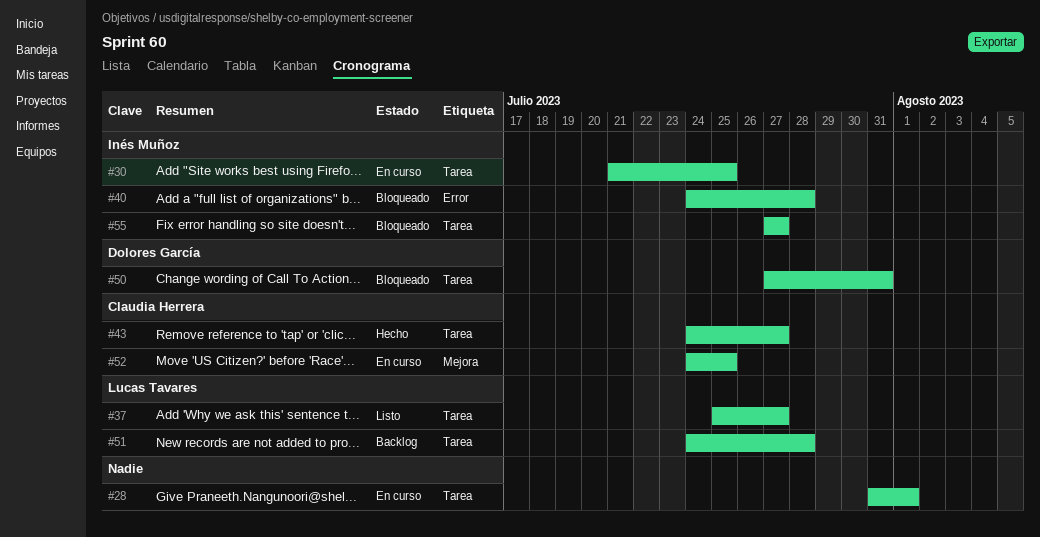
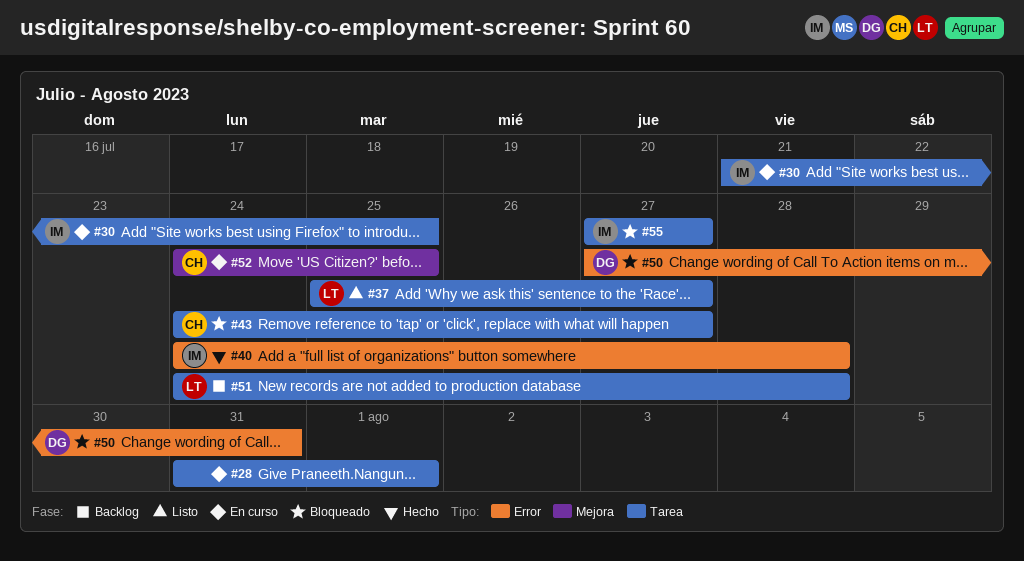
#40, status: Bloqueado -> Hecho
#43, status: Hecho -> Bloqueado
#50, label: Tarea -> Error

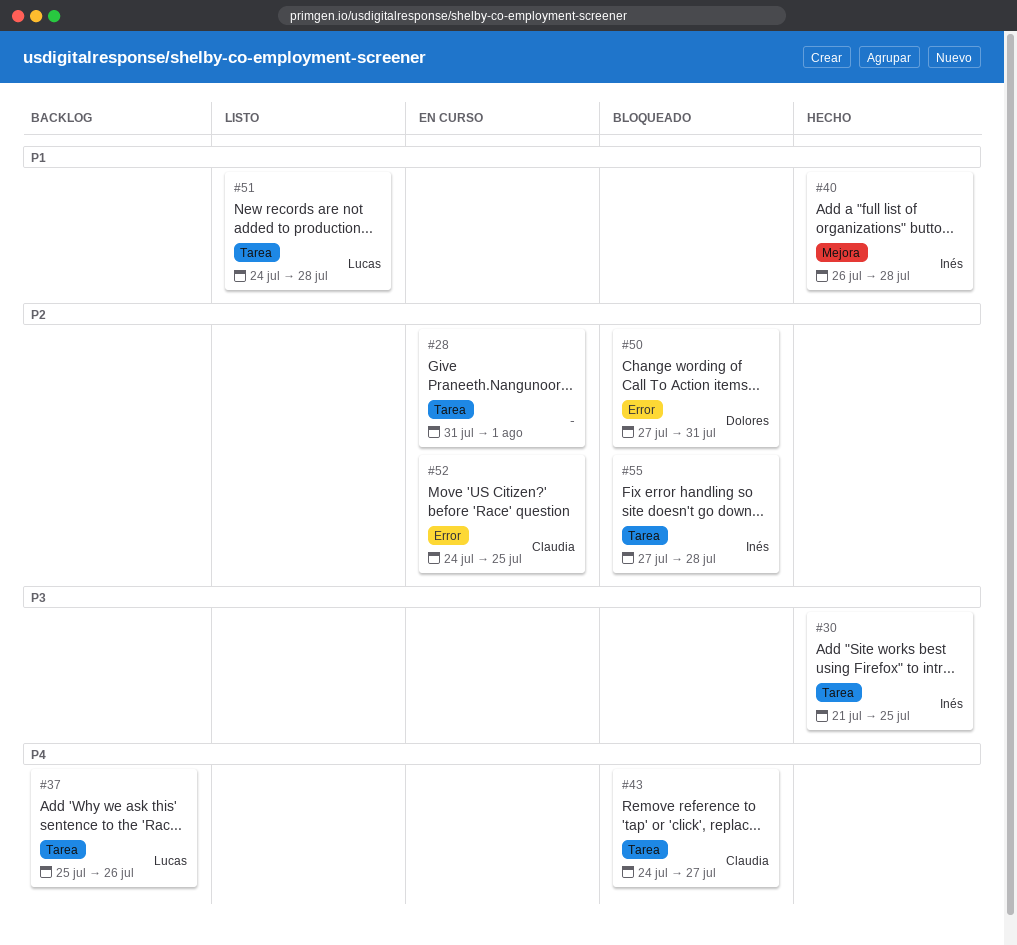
#30, status: En curso -> Hecho
#37, status: Listo -> Backlog
#37, due: Jul 27 -> Jul 26
#40, label: Error -> Mejora
#40, start: Jul 24 -> Jul 26
#51, status: Backlog -> Listo
#52, label: Mejora -> Error
#55, due: Jul 27 -> Jul 28

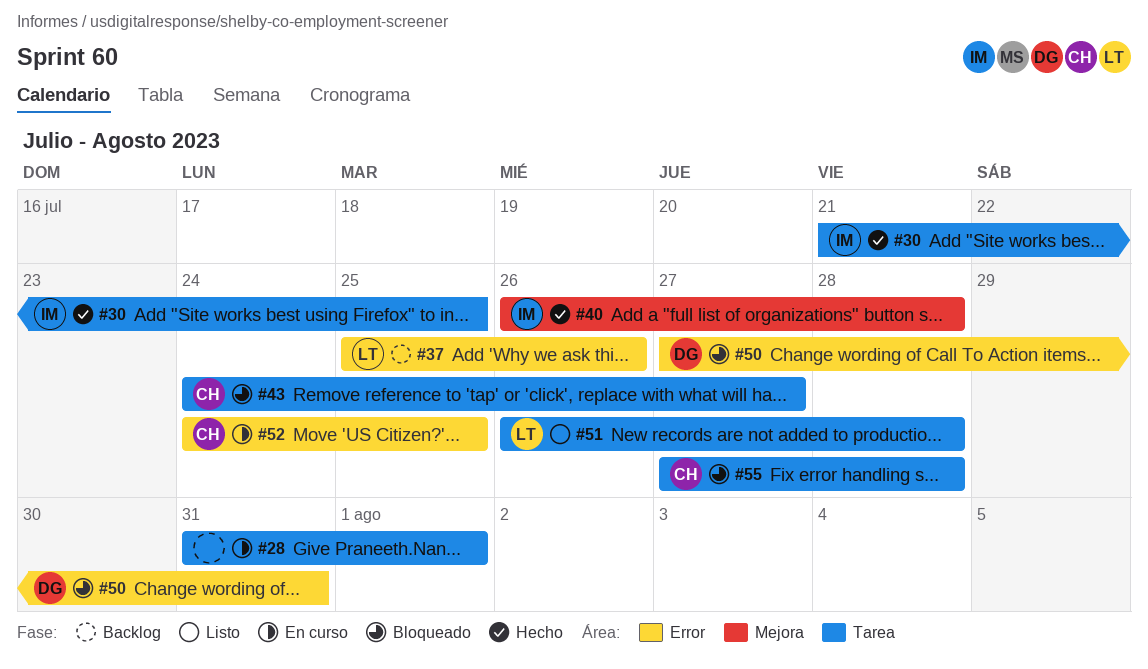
#37, label: Tarea -> Error
#51, start: Jul 24 -> Jul 26
#55, owner: Inés -> Claudia

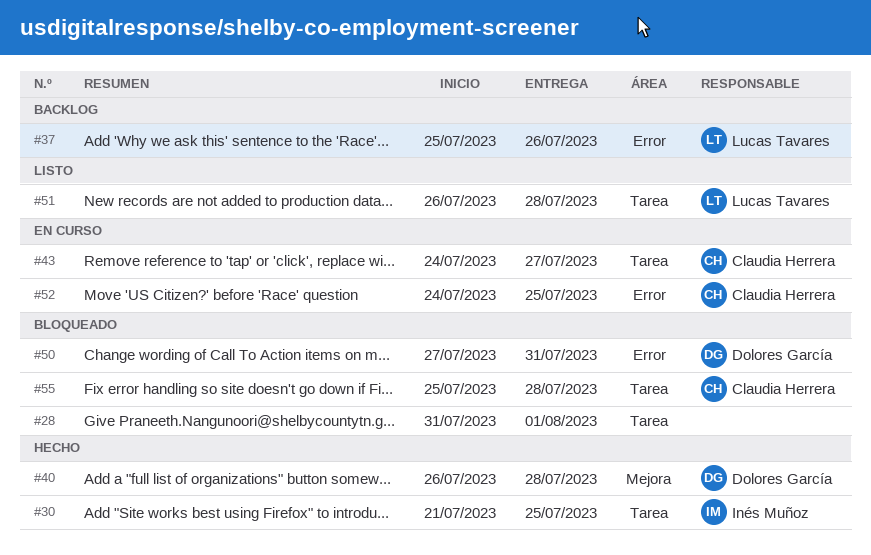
#28, status: En curso -> Bloqueado
#40, owner: Inés Muñoz -> Dolores García
#43, status: Bloqueado -> En curso
#55, start: Jul 27 -> Jul 25

